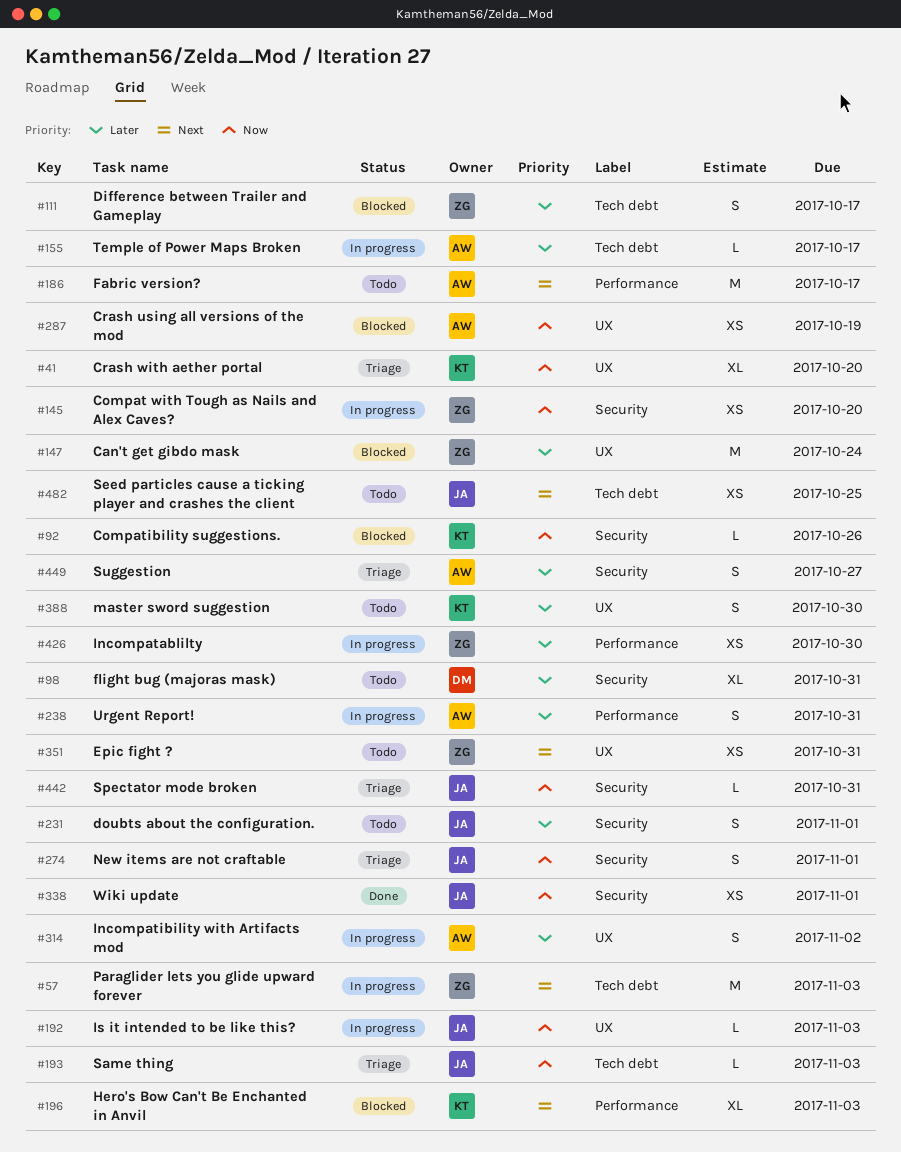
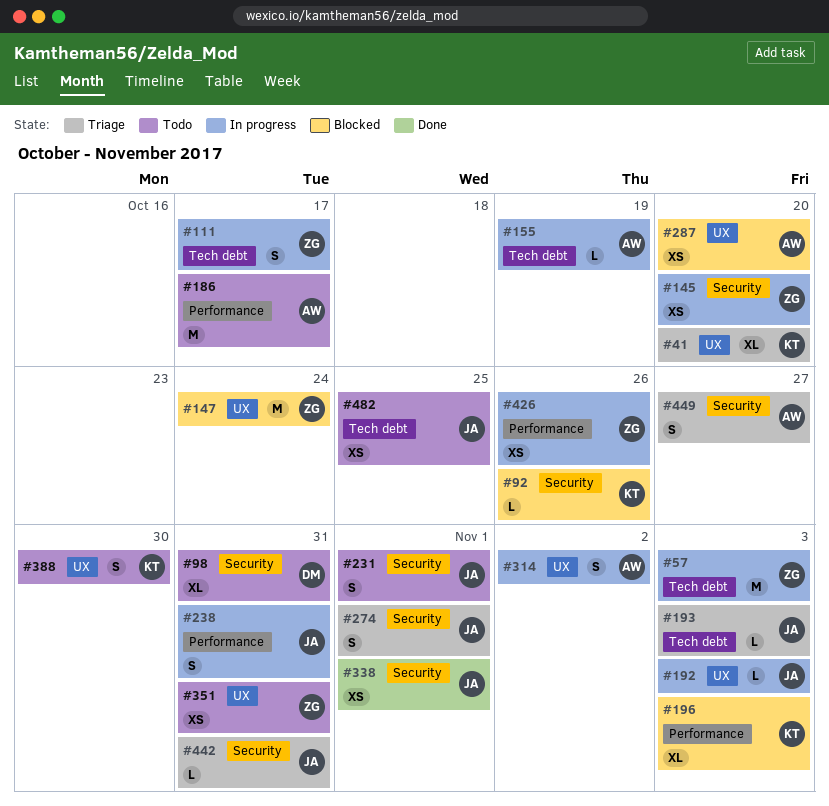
#111, status: Blocked -> In progress
#155, due: Oct 17 -> Oct 19
#238, owner: AW -> JA
#287, due: Oct 19 -> Oct 20
#426, due: Oct 30 -> Oct 26

